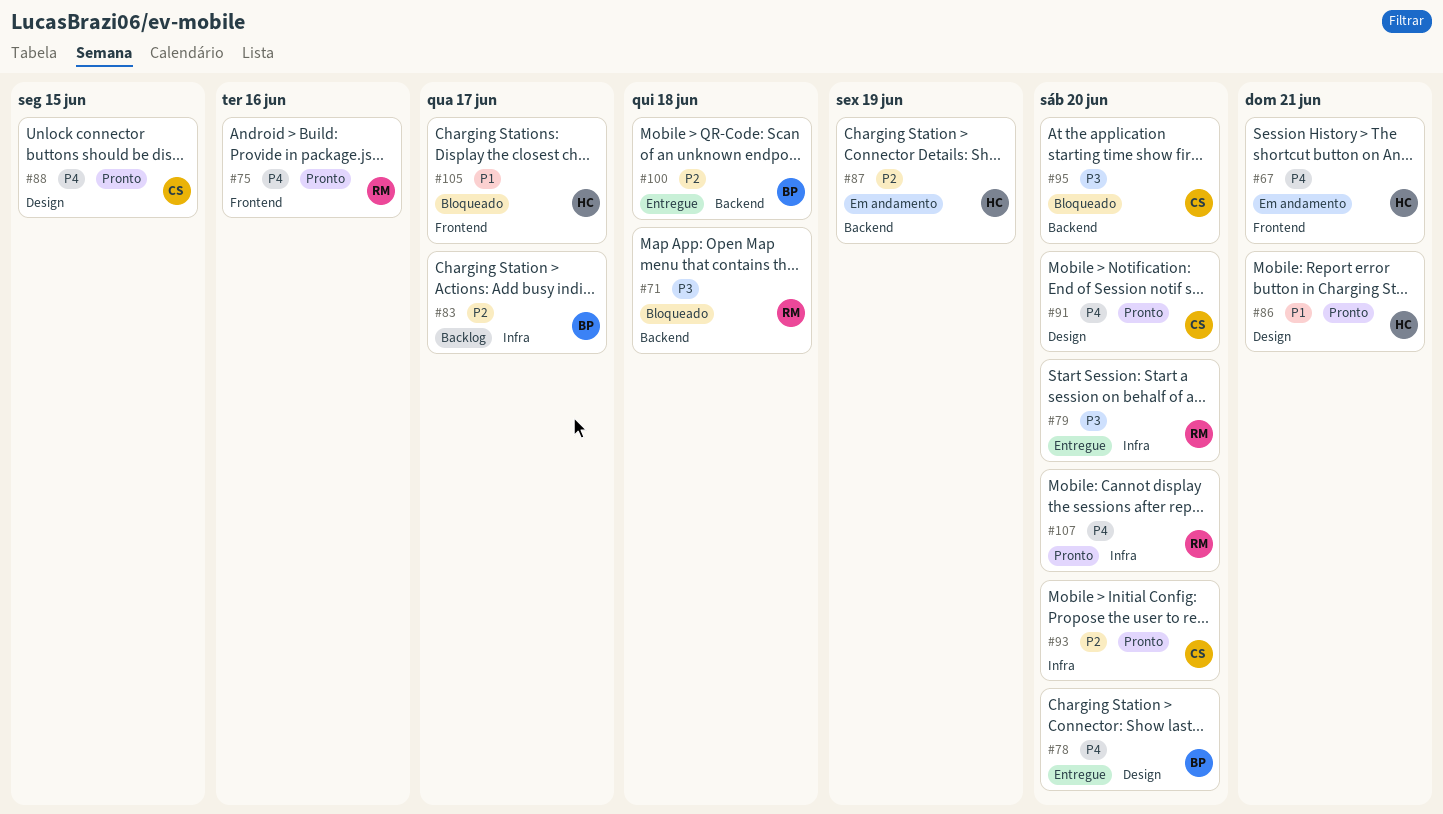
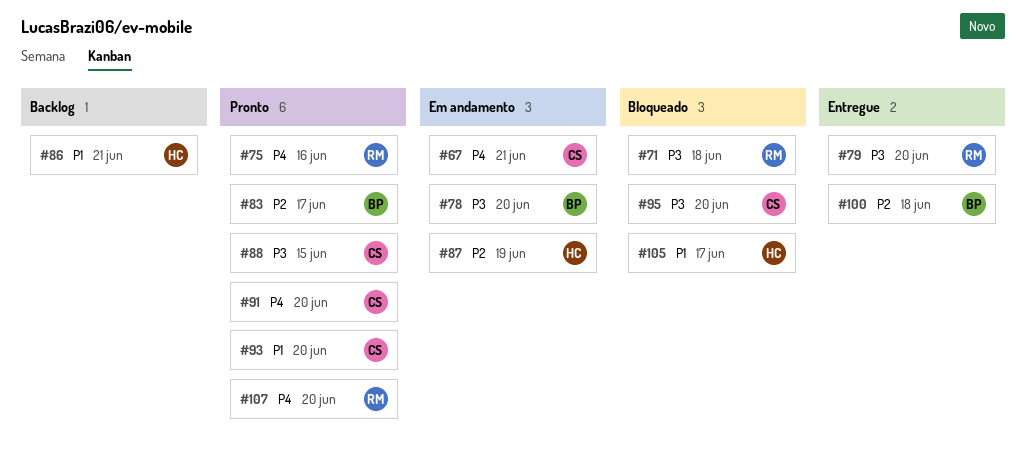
#67, owner: HC -> CS
#78, status: Entregue -> Em andamento
#78, priority: P4 -> P3
#83, status: Backlog -> Pronto
#86, status: Pronto -> Backlog
#88, priority: P4 -> P3
#93, priority: P2 -> P1

